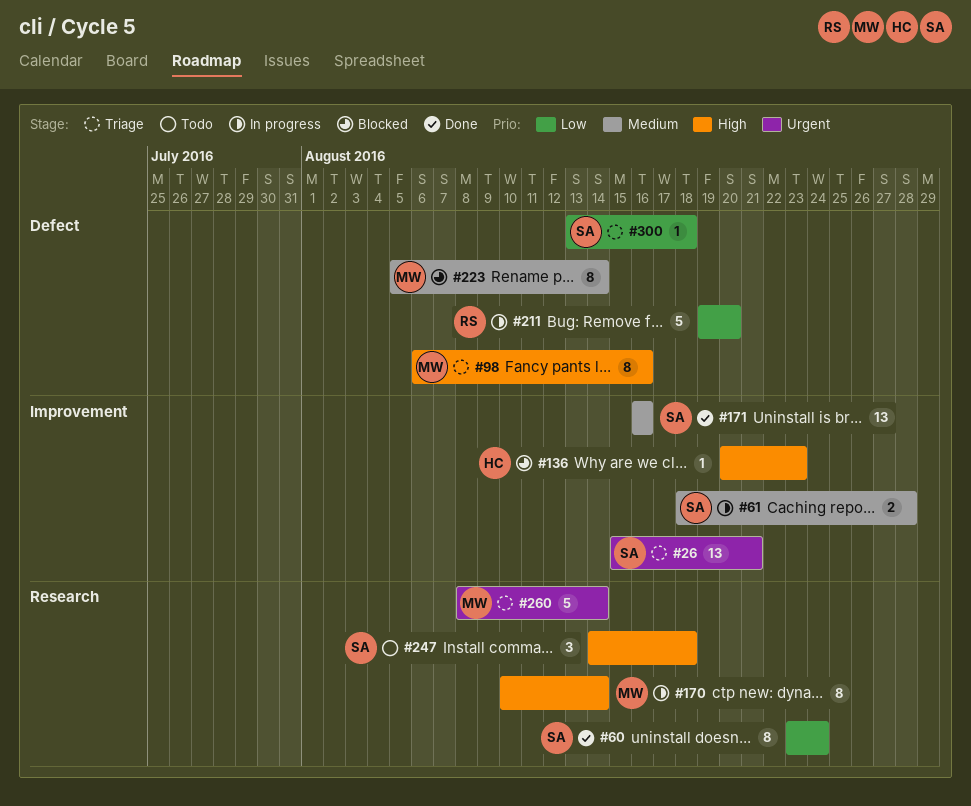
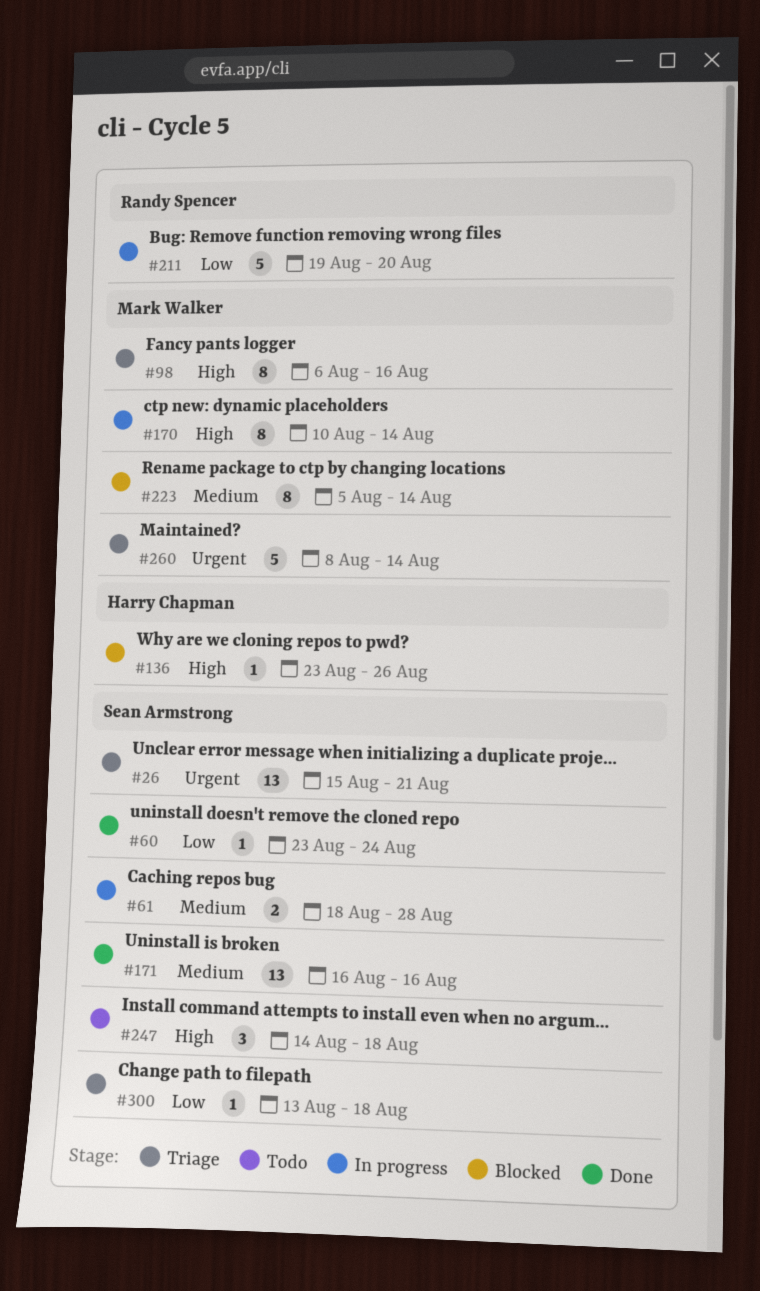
#60, estimate: 8 -> 1
#136, start: Aug 20 -> Aug 23
#136, due: Aug 23 -> Aug 26

